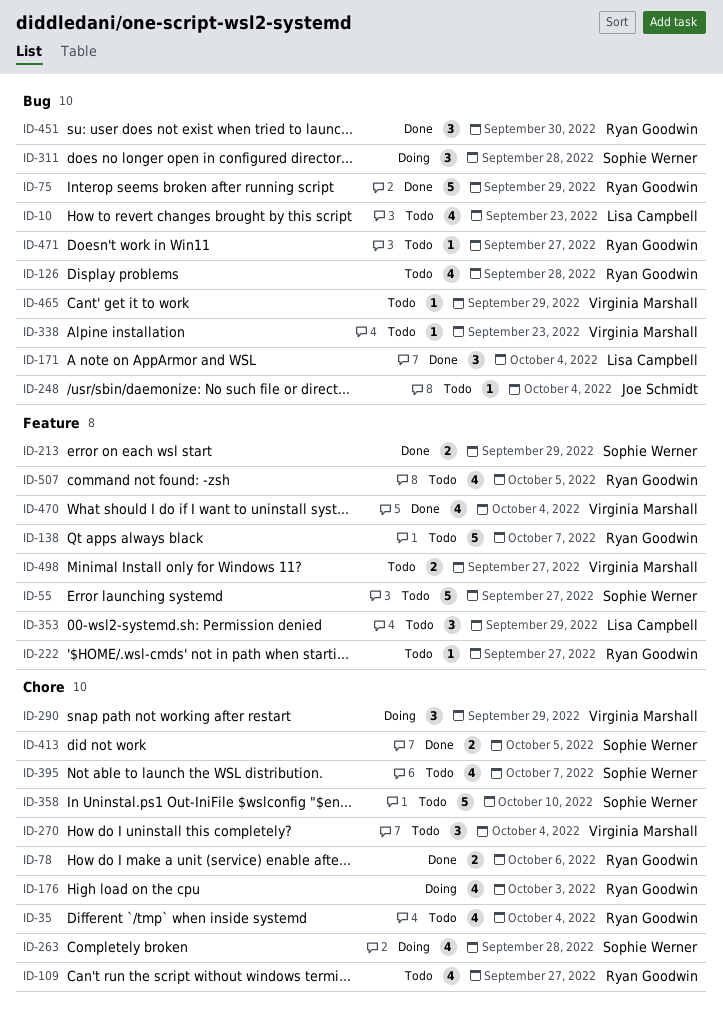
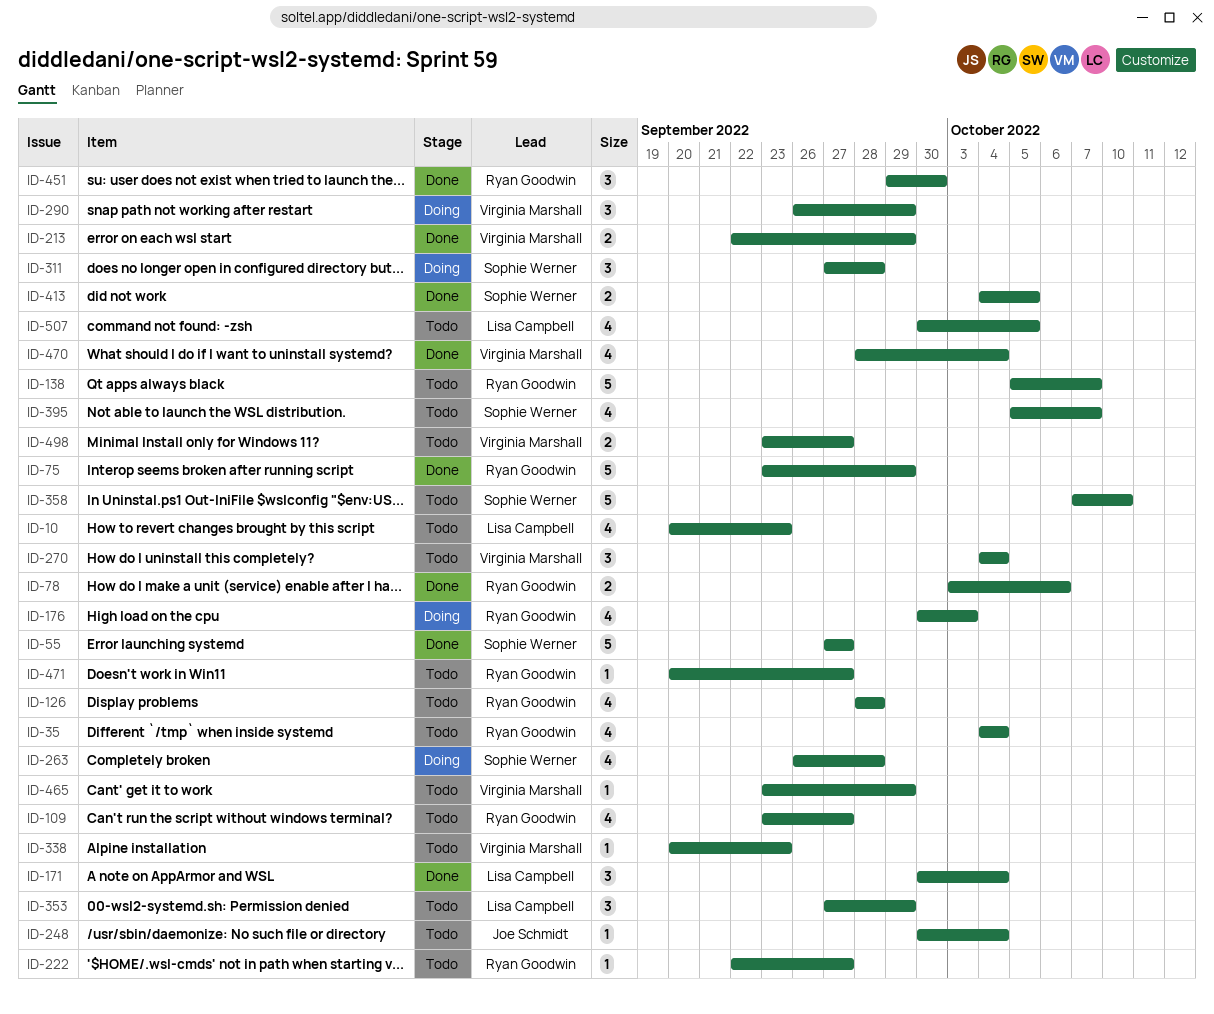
ID-55, status: Todo -> Done
ID-213, owner: Sophie Werner -> Virginia Marshall
ID-507, owner: Ryan Goodwin -> Lisa Campbell

